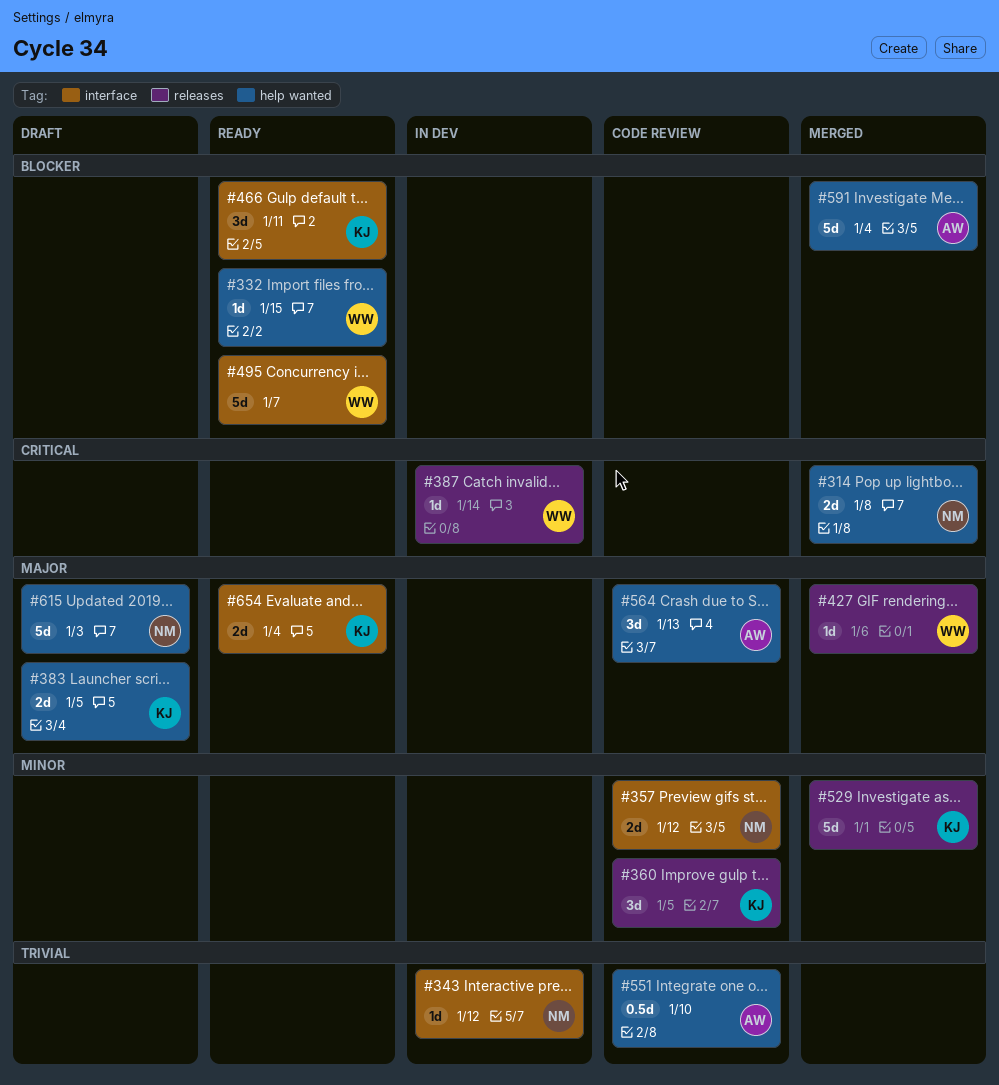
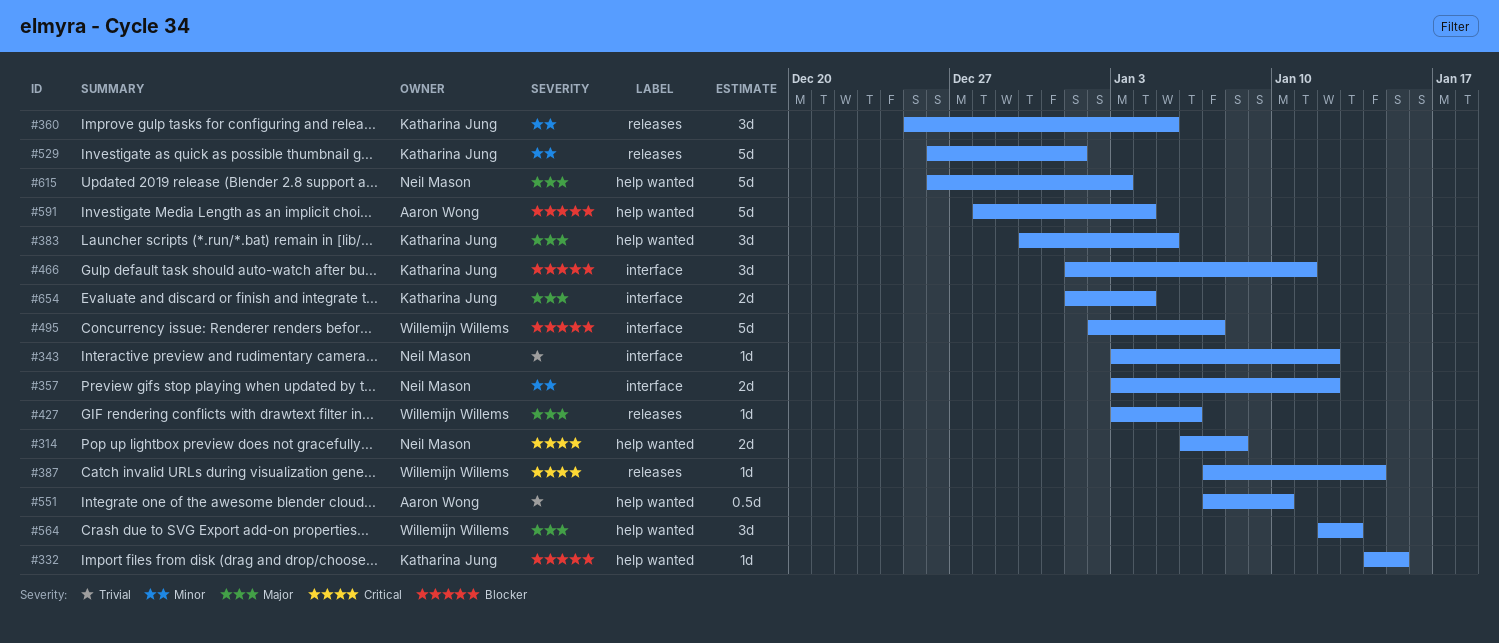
#332, owner: Willemijn Willems -> Katharina Jung
#383, estimate: 2d -> 3d
#564, owner: Aaron Wong -> Willemijn Willems

